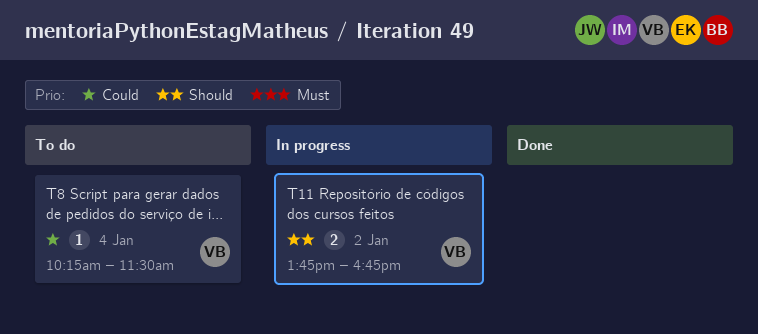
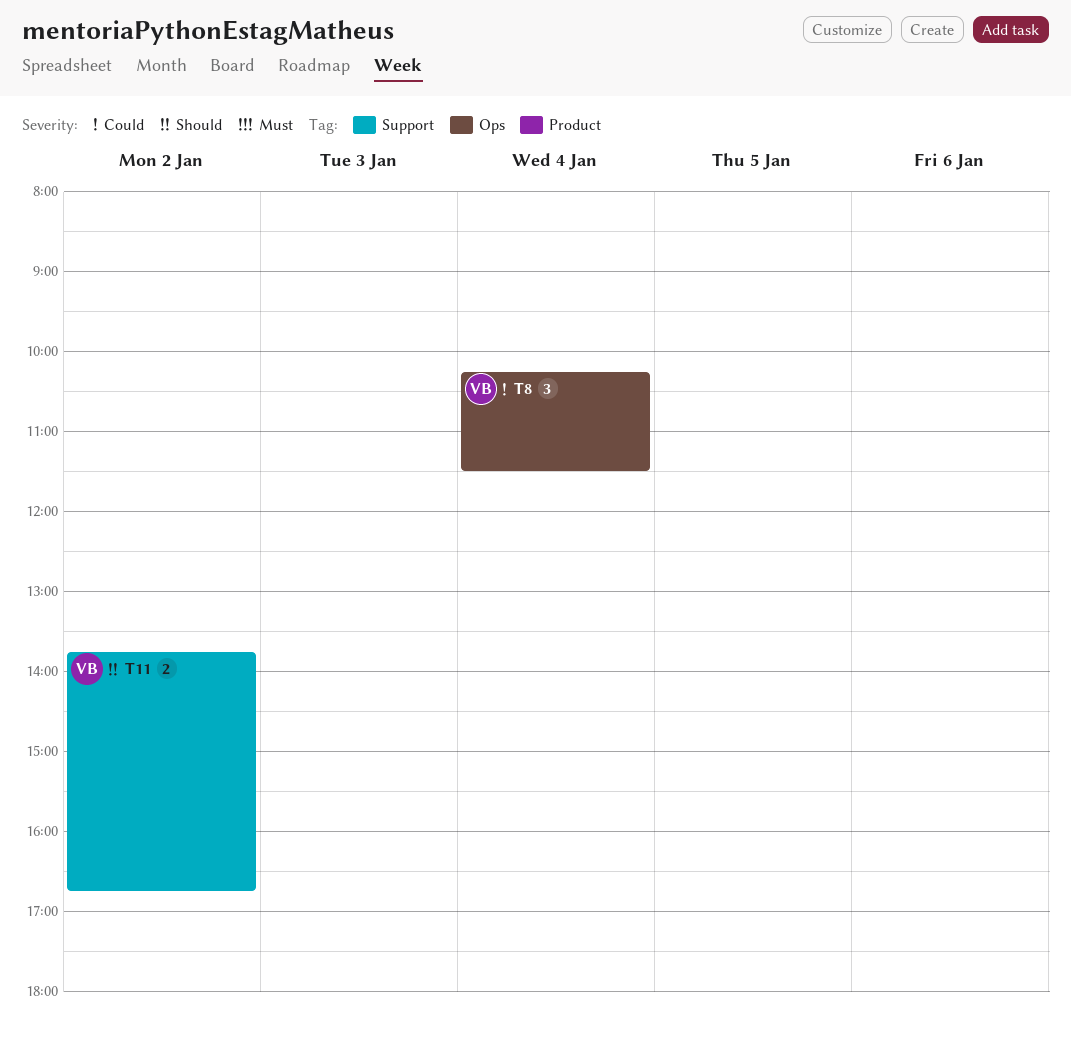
T8, estimate: 1 -> 3

